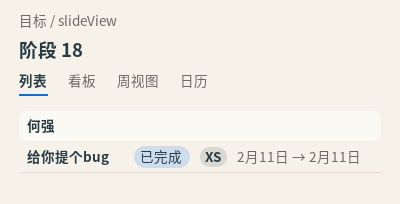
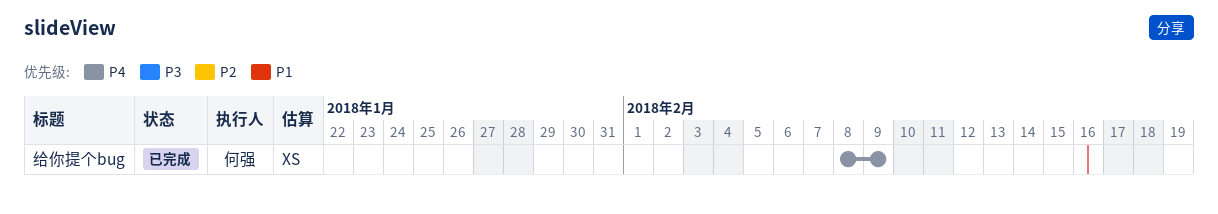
给你提个bug, start: Feb 11 -> Feb 8
给你提个bug, due: Feb 11 -> Feb 9

